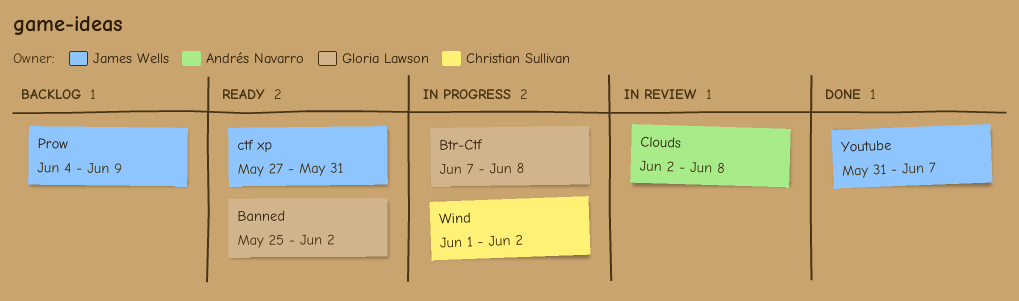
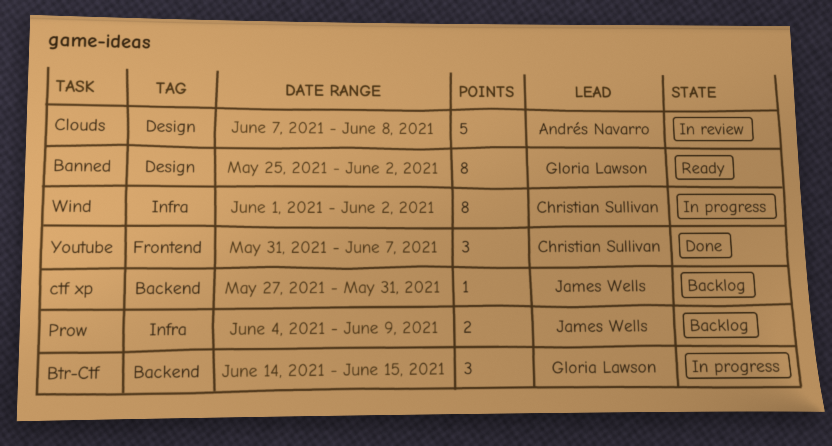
Btr-Ctf, start: Jun 7 -> Jun 14
Btr-Ctf, due: Jun 8 -> Jun 15
Clouds, start: Jun 2 -> Jun 7
ctf xp, status: Ready -> Backlog
Youtube, owner: James Wells -> Christian Sullivan

